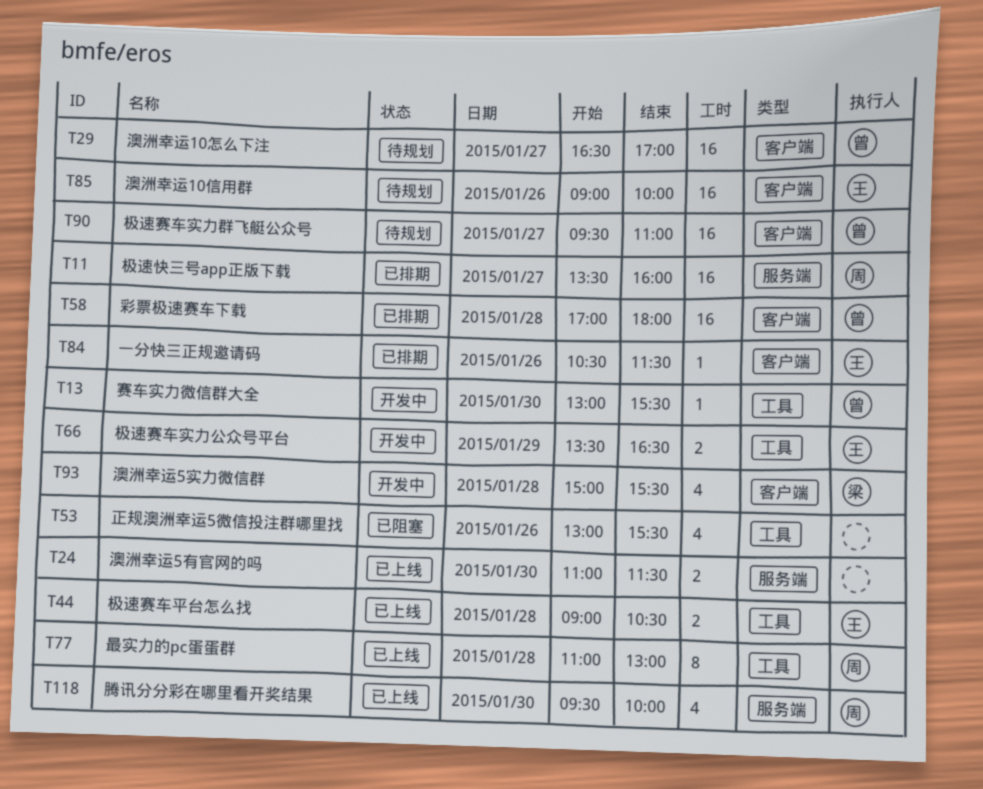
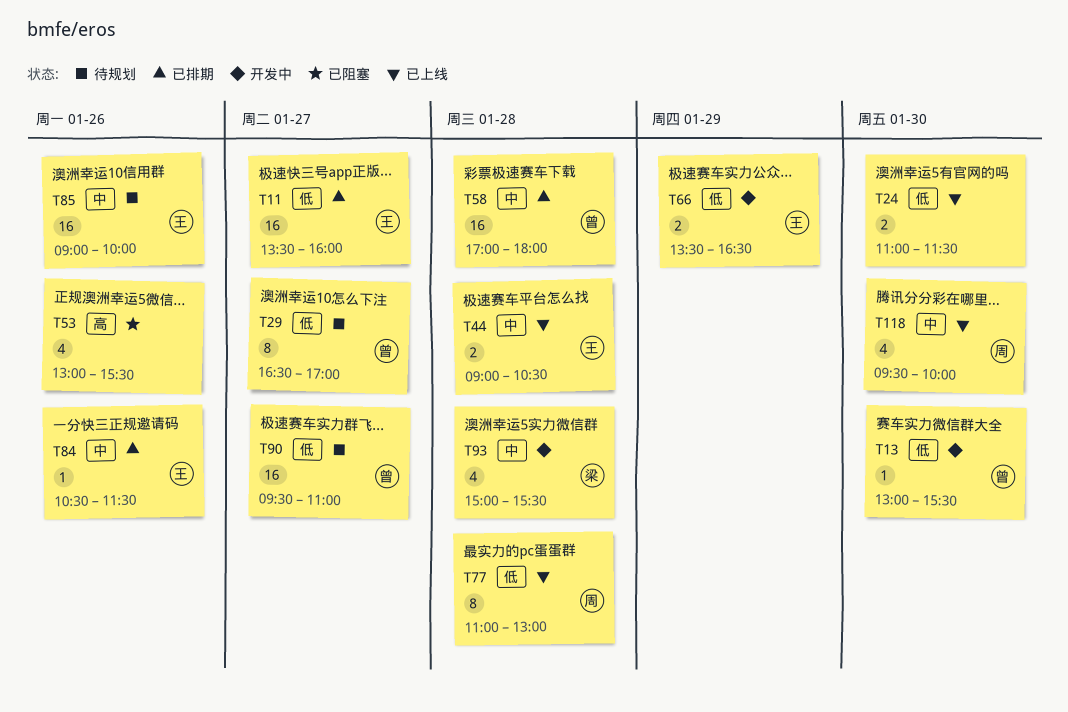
T11, owner: 周 -> 王
T29, estimate: 16 -> 8

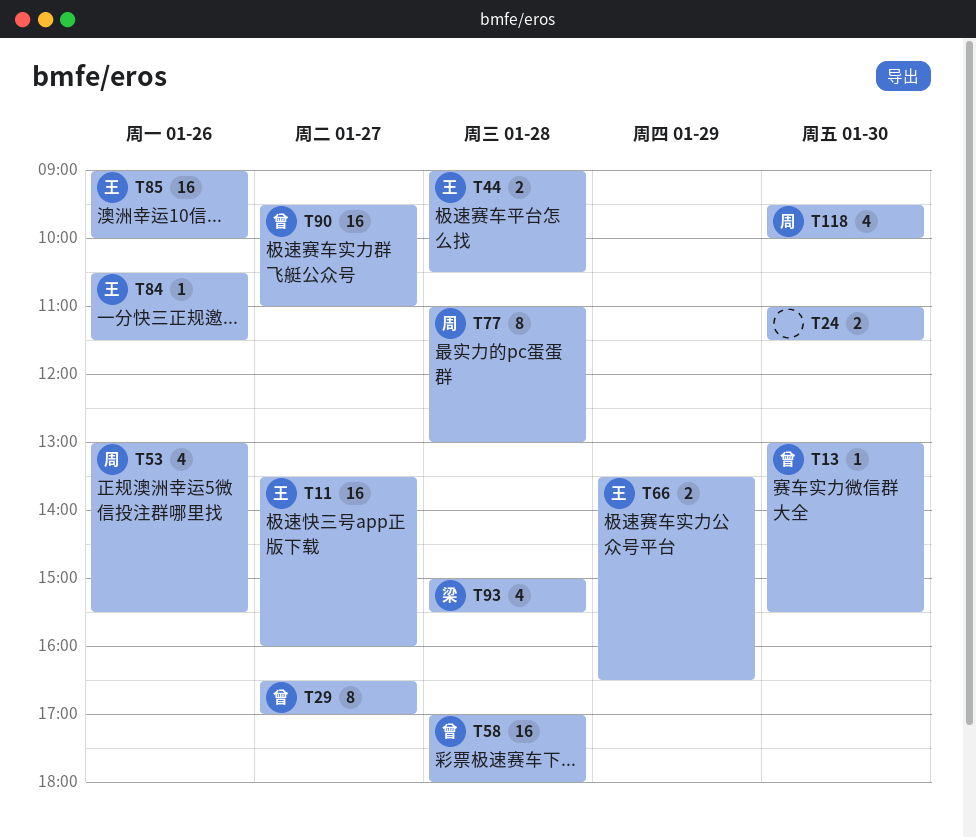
T53, owner: none -> 周

